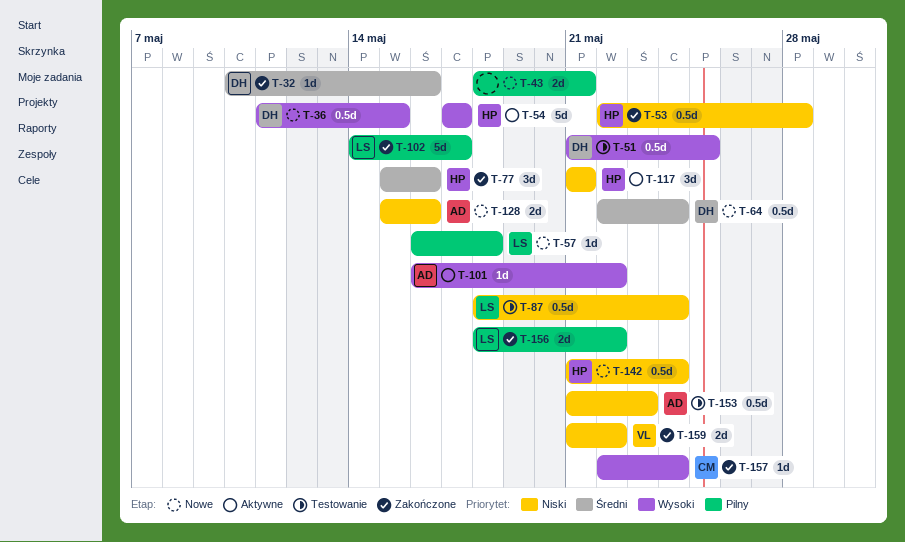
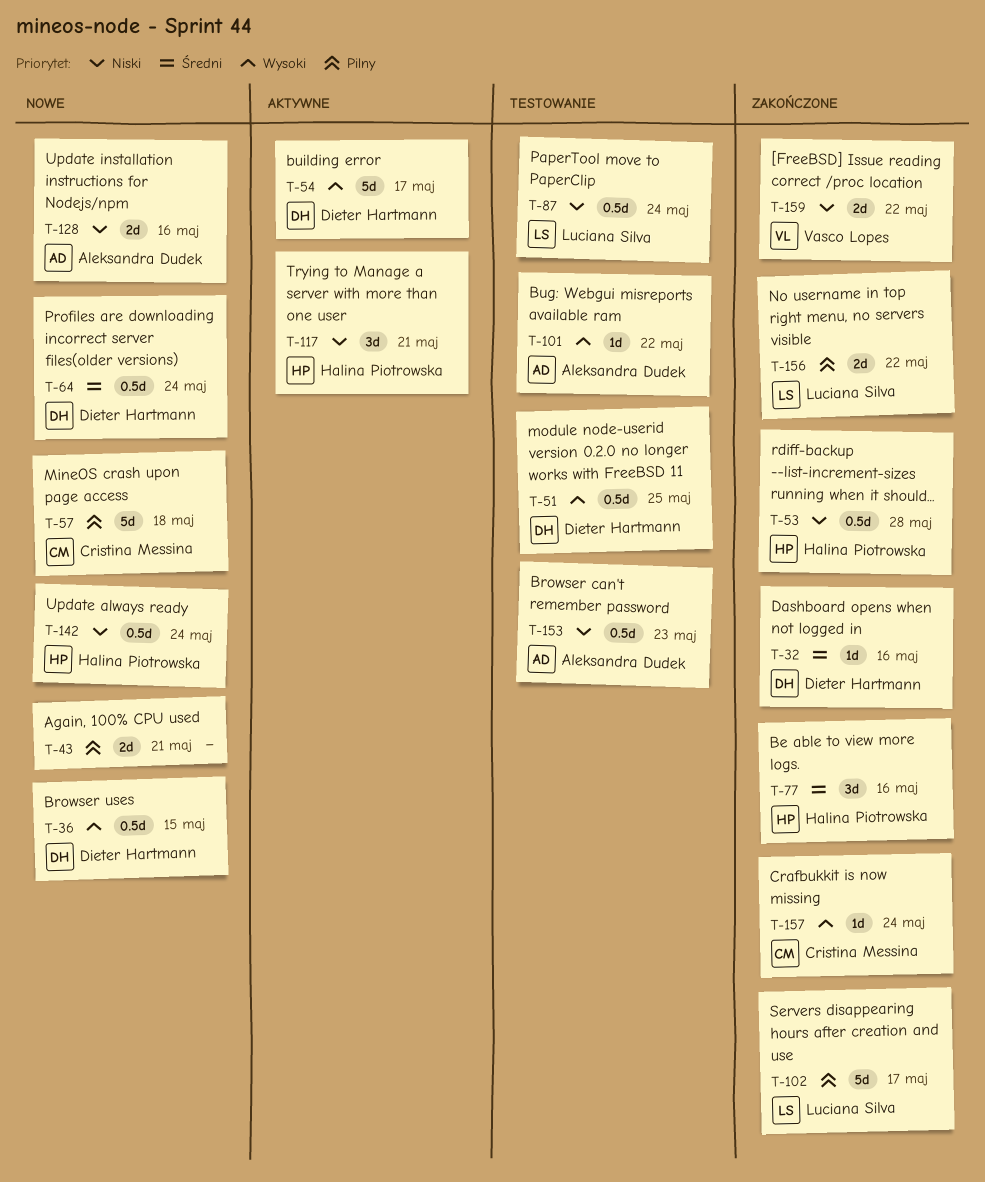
T-54, owner: Halina Piotrowska -> Dieter Hartmann
T-57, owner: Luciana Silva -> Cristina Messina
T-57, estimate: 1d -> 5d
T-101, status: Aktywne -> Testowanie

